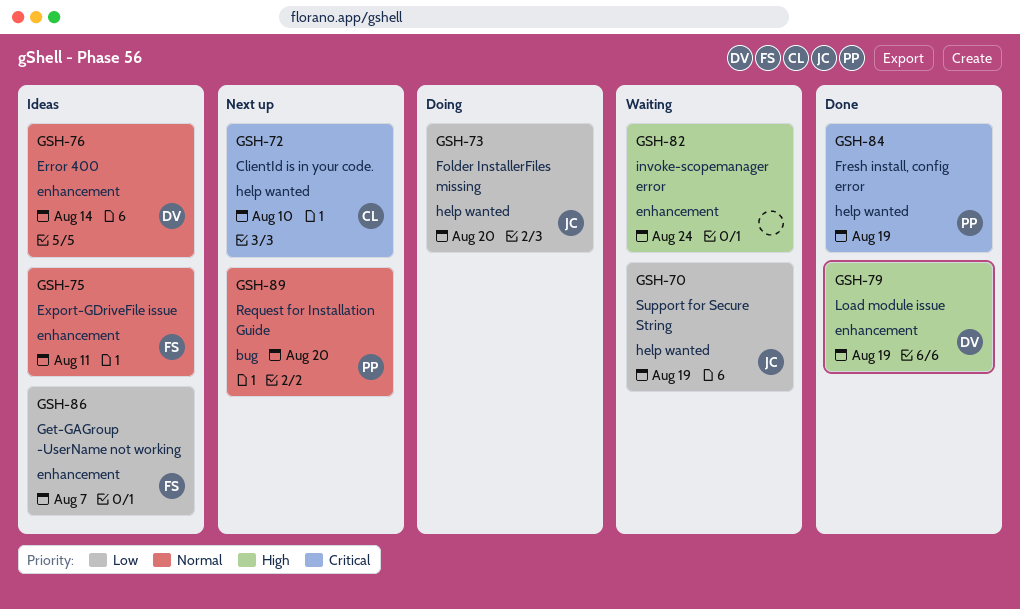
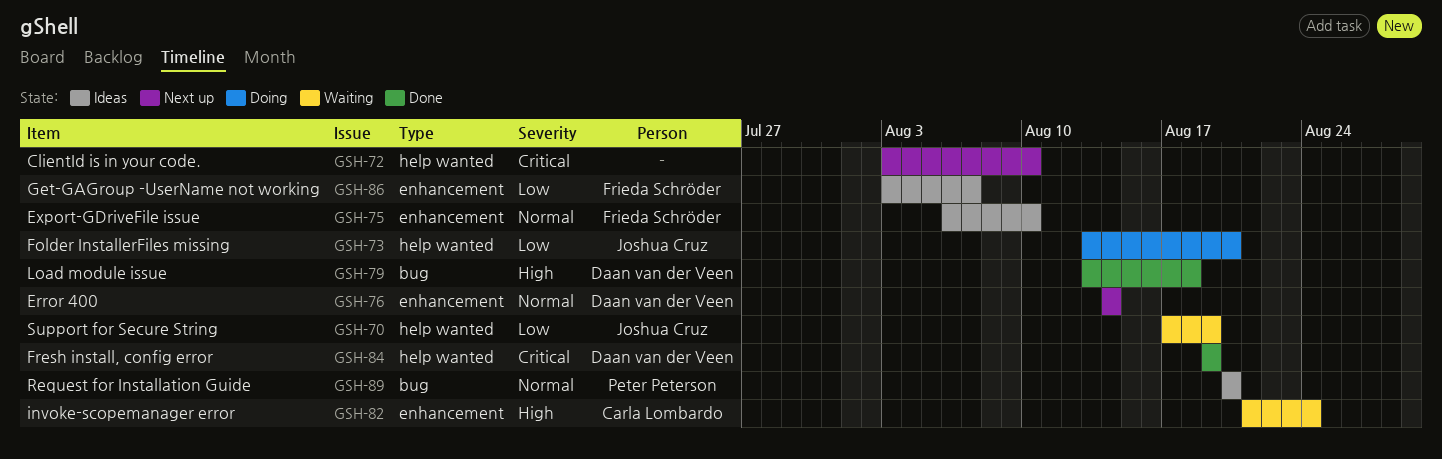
GSH-72, owner: Carla Lombardo -> none
GSH-75, due: Aug 11 -> Aug 10
GSH-76, status: Ideas -> Next up
GSH-79, label: enhancement -> bug
GSH-79, due: Aug 19 -> Aug 18
GSH-82, owner: none -> Carla Lombardo
GSH-84, owner: Peter Peterson -> Daan van der Veen
GSH-89, status: Next up -> Ideas

